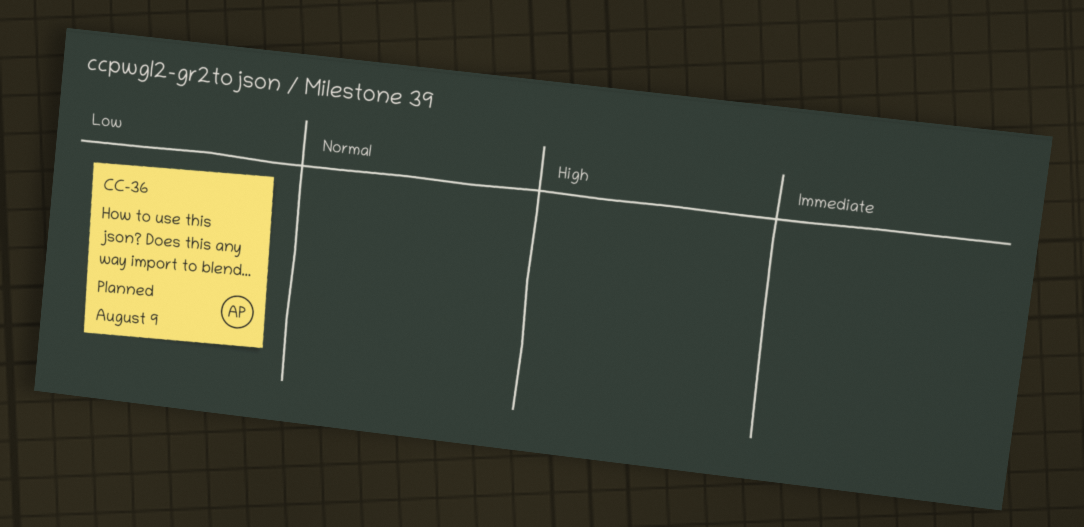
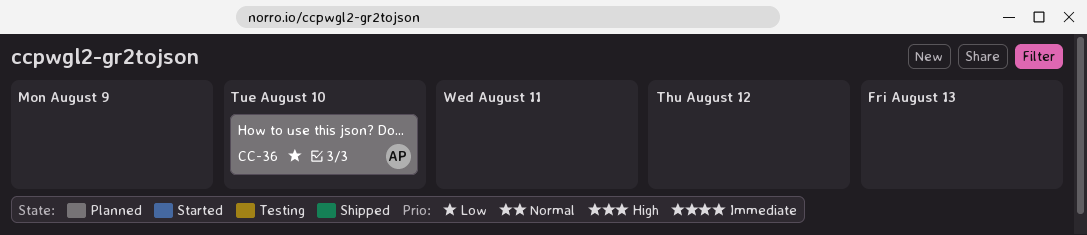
CC-36, due: Aug 9 -> Aug 10

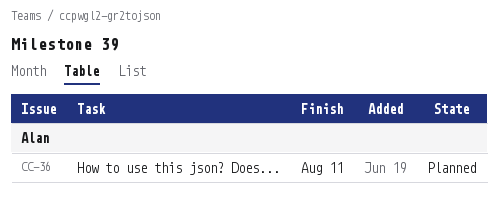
CC-36, due: Aug 10 -> Aug 11

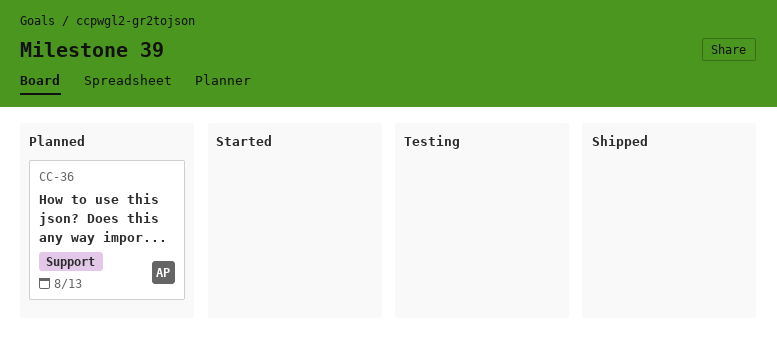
CC-36, due: Aug 11 -> Aug 13

